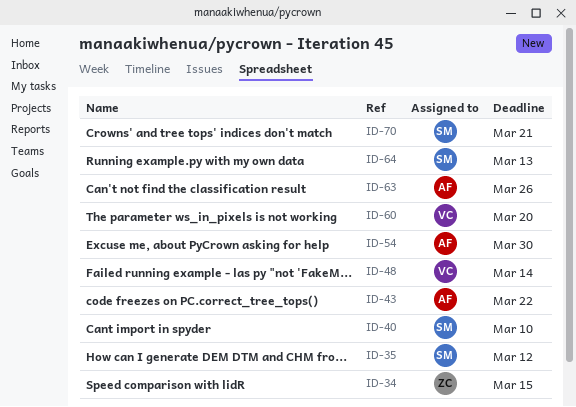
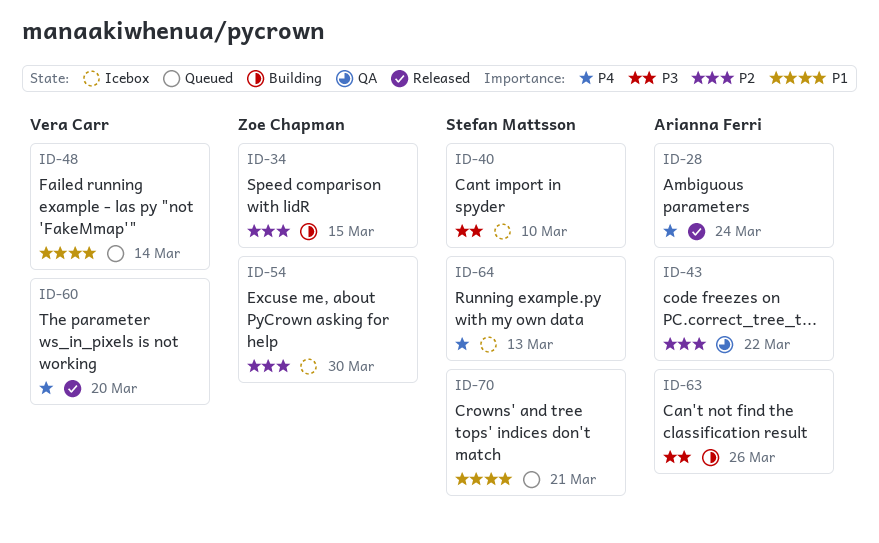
ID-28: none -> present
ID-35: present -> none
ID-54, owner: Arianna Ferri -> Zoe Chapman

